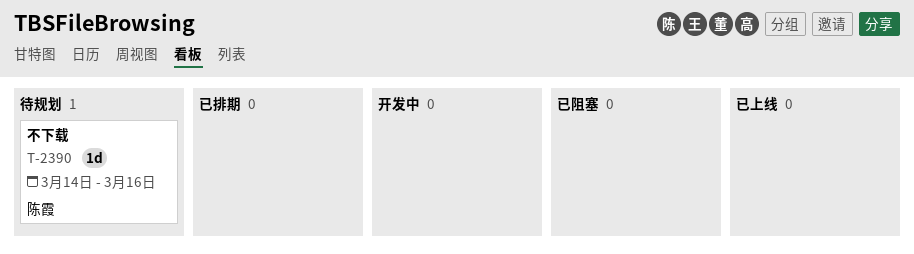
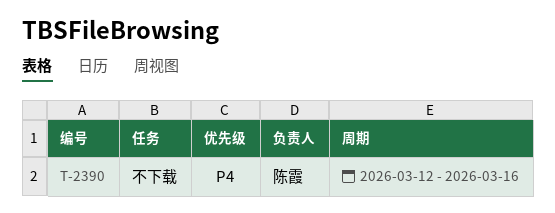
T-2390, start: Mar 14 -> Mar 12

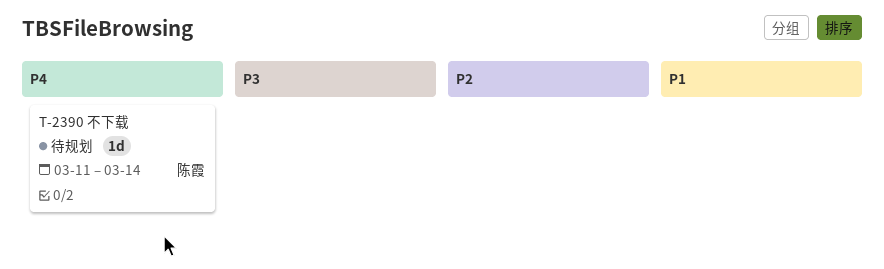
T-2390, start: Mar 12 -> Mar 11
T-2390, due: Mar 16 -> Mar 14

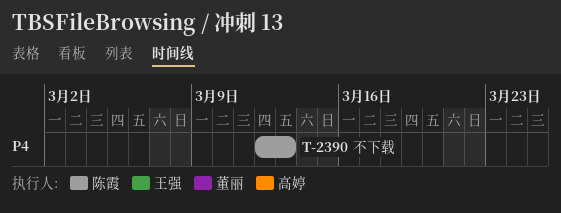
T-2390, start: Mar 11 -> Mar 12
T-2390, due: Mar 14 -> Mar 13

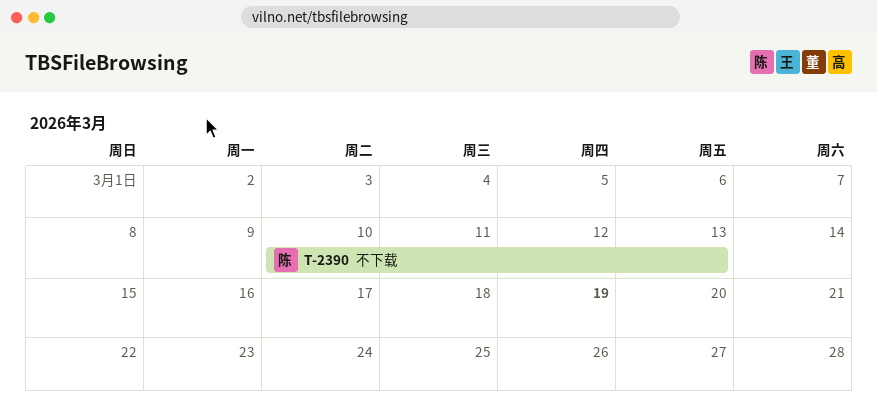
T-2390, start: Mar 12 -> Mar 10

